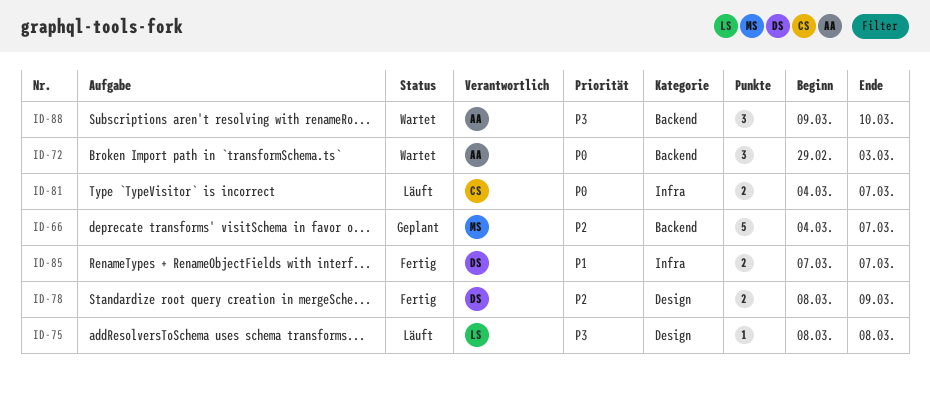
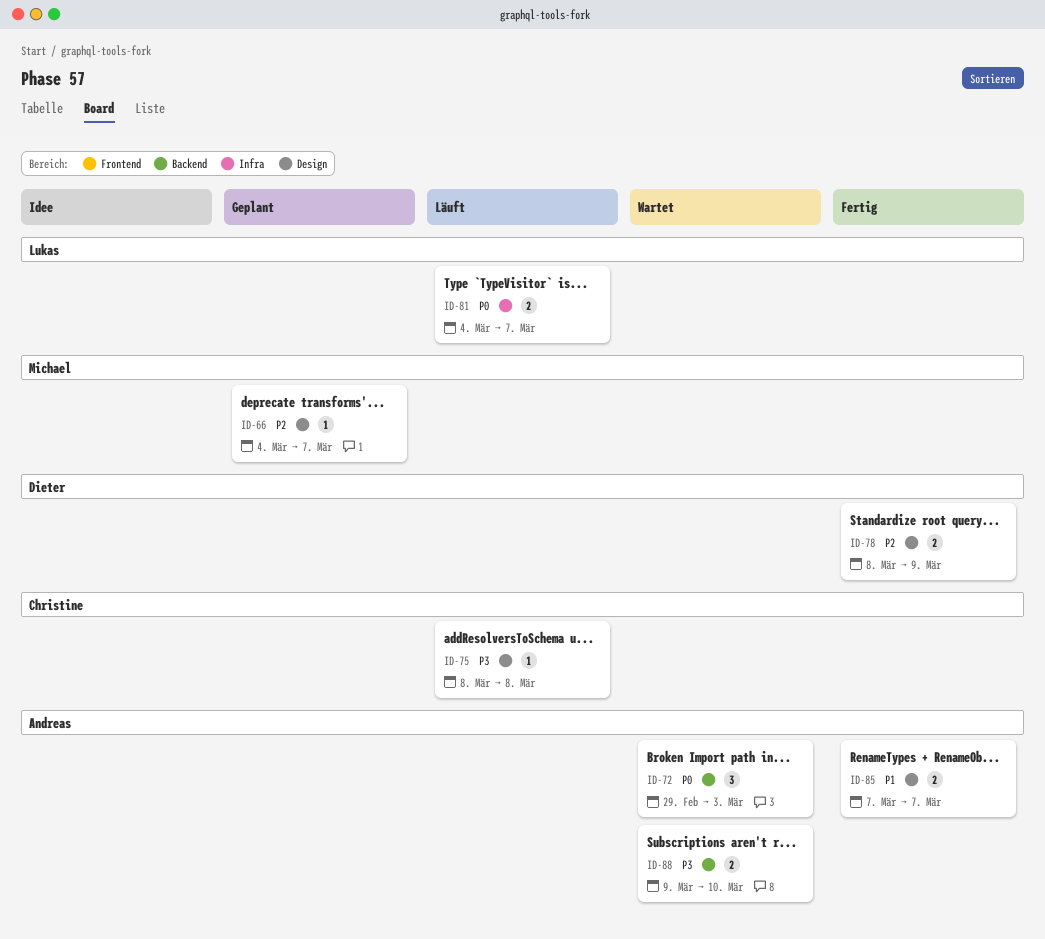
ID-66, label: Backend -> Design
ID-66, estimate: 5 -> 1
ID-75, owner: Lukas -> Christine
ID-81, owner: Christine -> Lukas
ID-85, owner: Dieter -> Andreas
ID-85, label: Infra -> Design
ID-88, estimate: 3 -> 2

